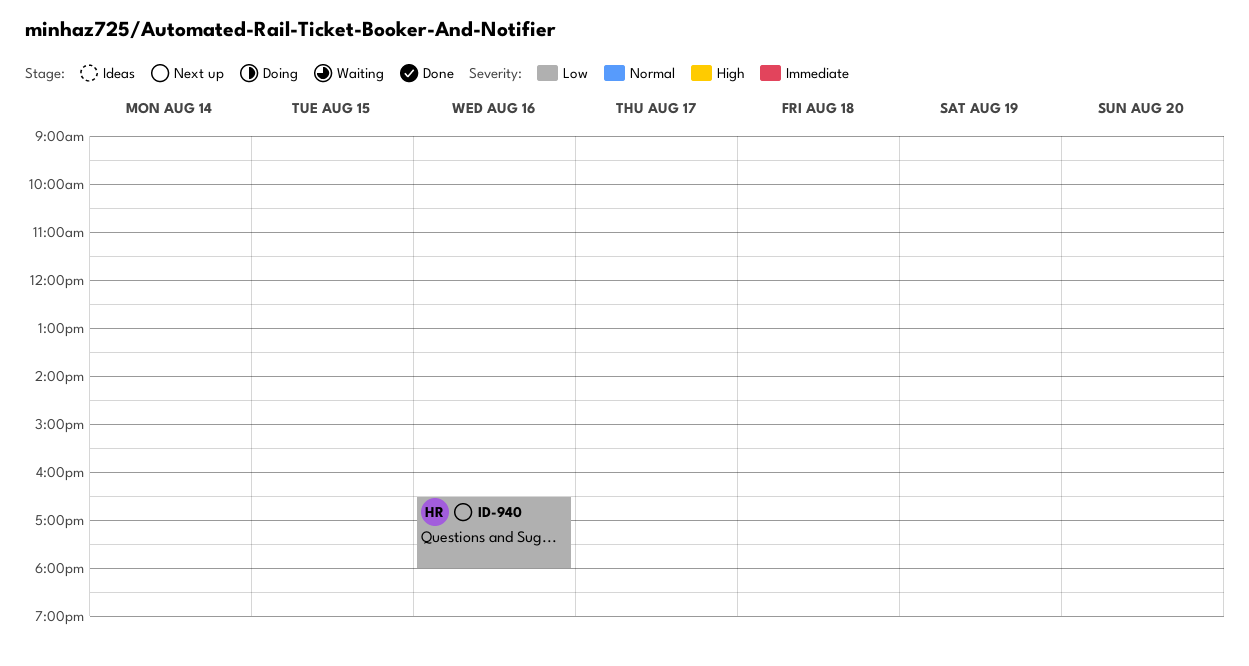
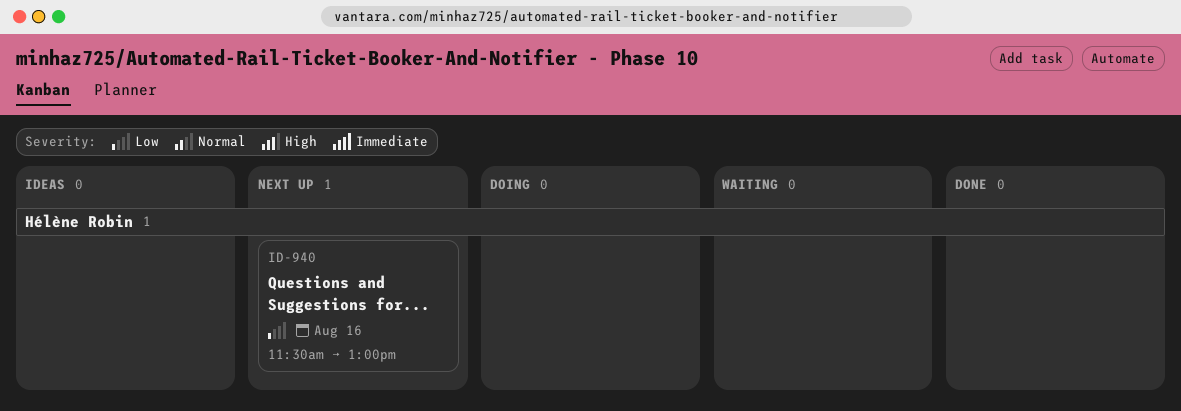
ID-940, begins: 16:30 -> 11:30
ID-940, ends: 18:00 -> 13:00

